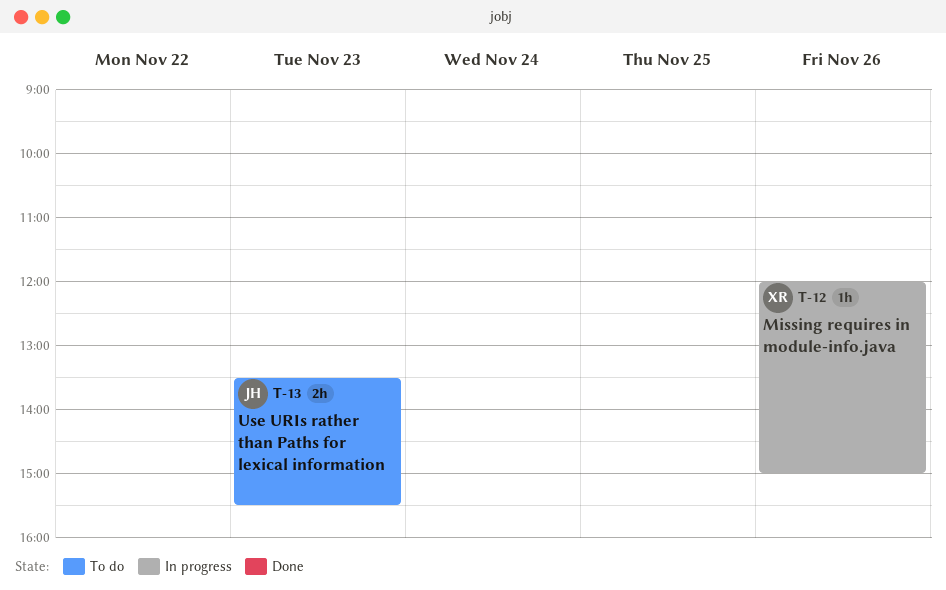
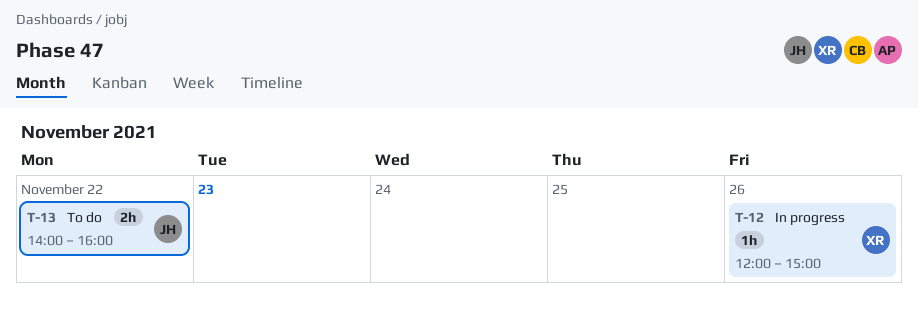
T-13, day: Nov 23 -> Nov 22
T-13, begins: 13:30 -> 14:00
T-13, ends: 15:30 -> 16:00

